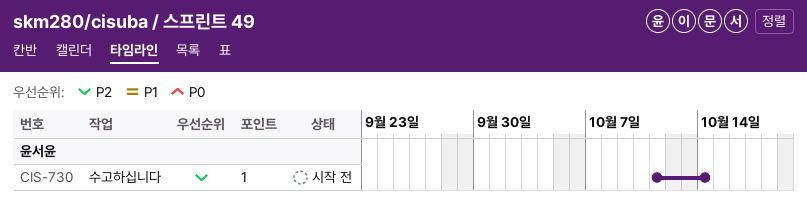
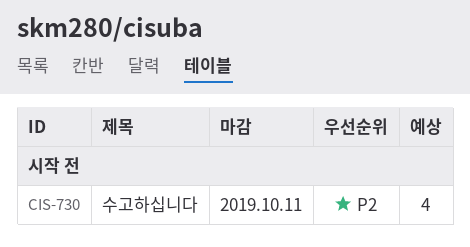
CIS-730, estimate: 1 -> 4
CIS-730, due: Oct 14 -> Oct 11

